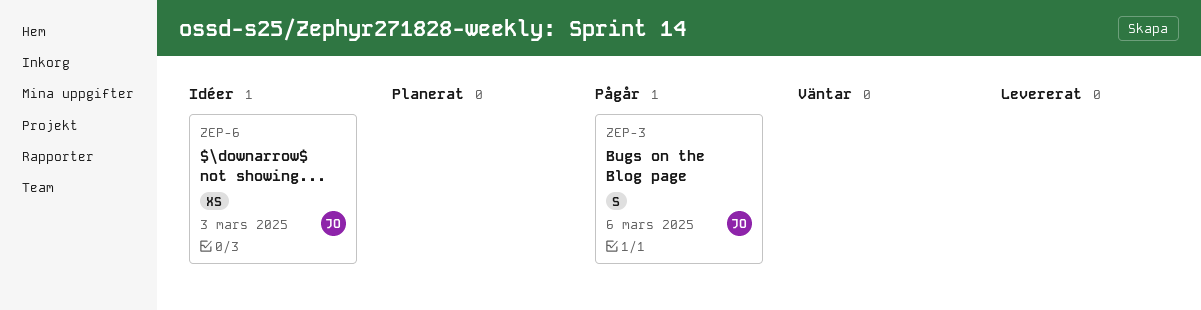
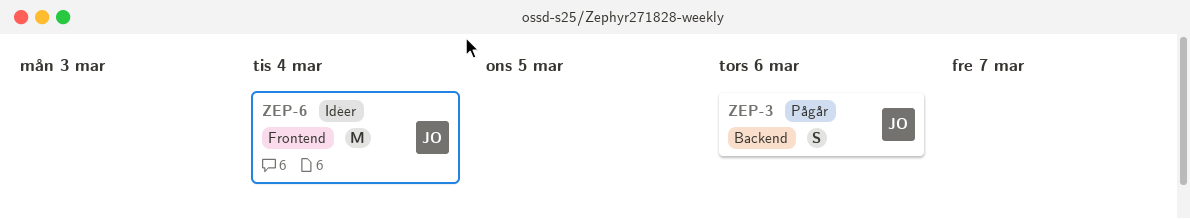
ZEP-6, estimate: XS -> M
ZEP-6, due: Mar 3 -> Mar 4

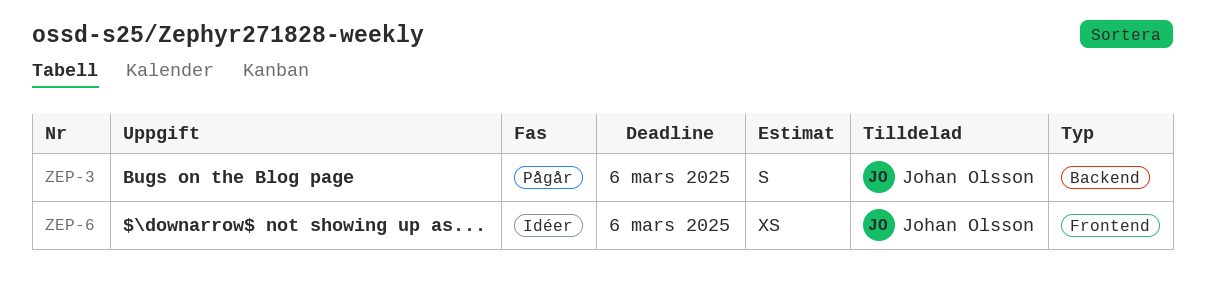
ZEP-6, estimate: M -> XS
ZEP-6, due: Mar 4 -> Mar 6

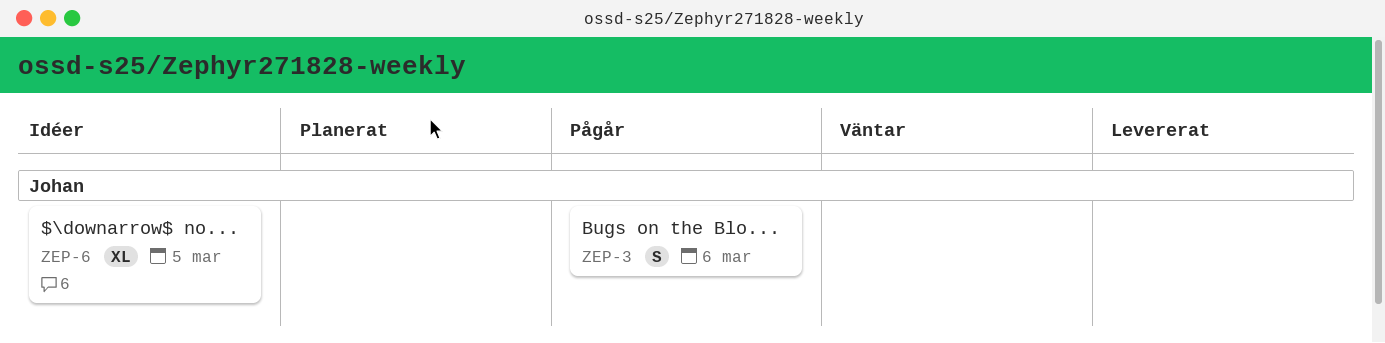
ZEP-6, estimate: XS -> XL
ZEP-6, due: Mar 6 -> Mar 5

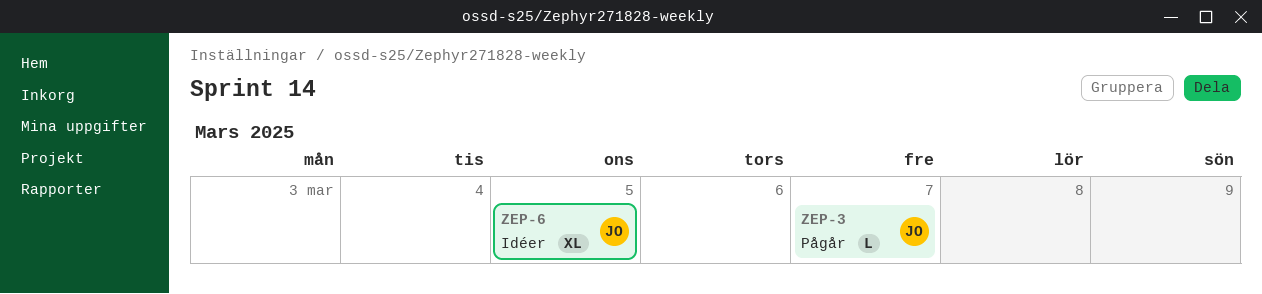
ZEP-3, estimate: S -> L
ZEP-3, due: Mar 6 -> Mar 7

